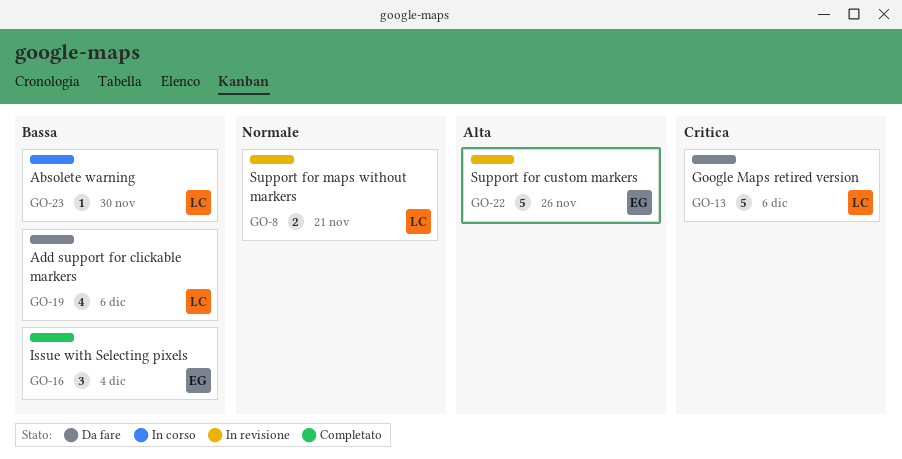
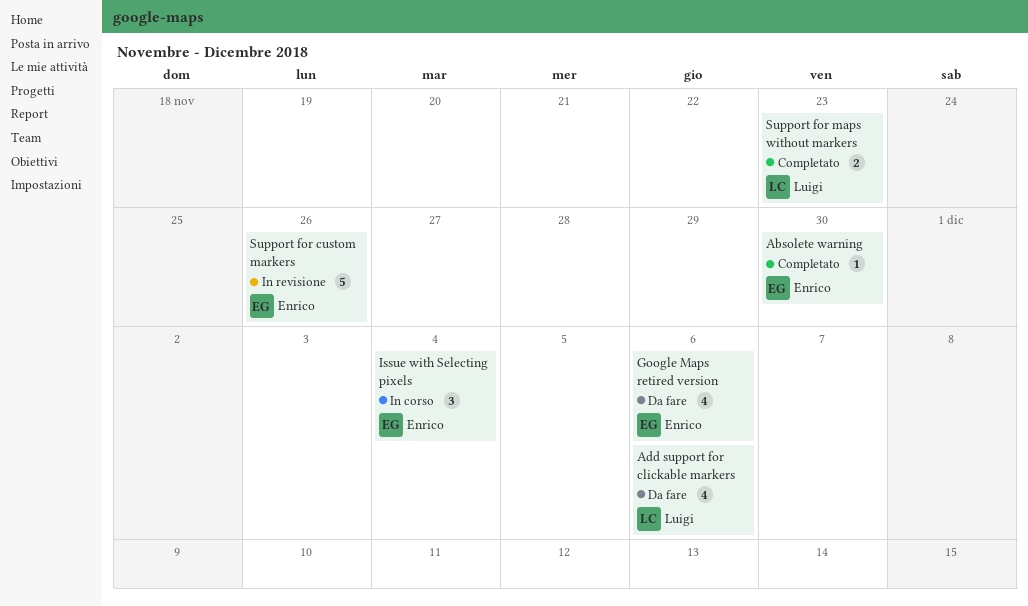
Absolete warning, status: In corso -> Completato
Absolete warning, owner: Luigi -> Enrico
Google Maps retired version, owner: Luigi -> Enrico
Google Maps retired version, estimate: 5 -> 4
Issue with Selecting pixels, status: Completato -> In corso
Support for maps without markers, status: In revisione -> Completato
Support for maps without markers, due: Nov 21 -> Nov 23

